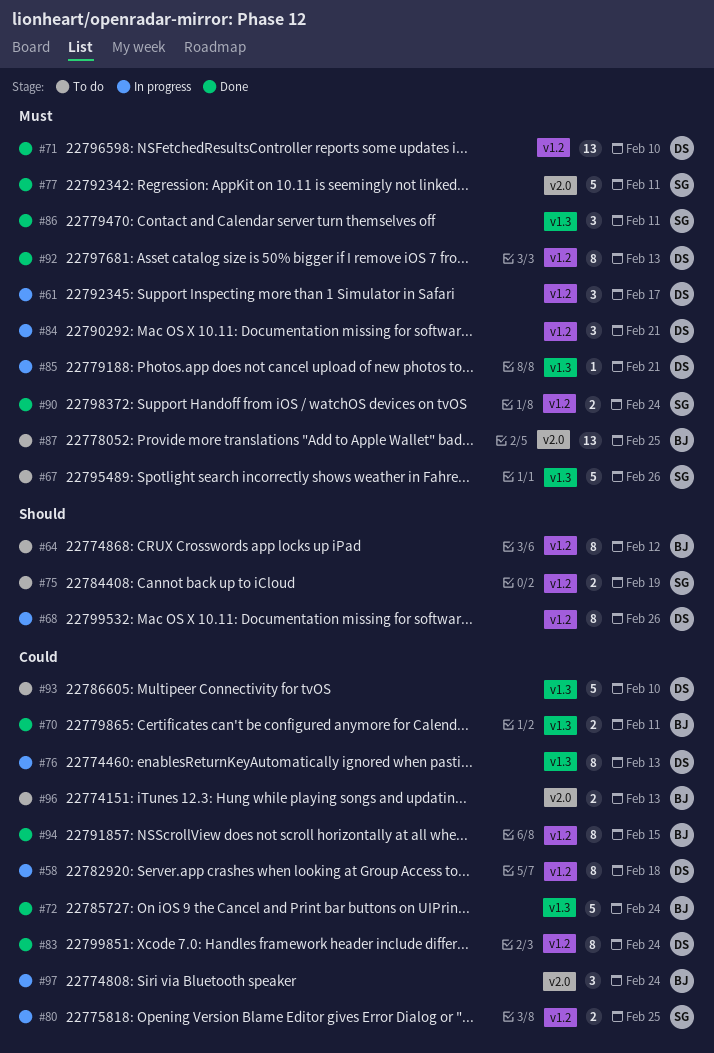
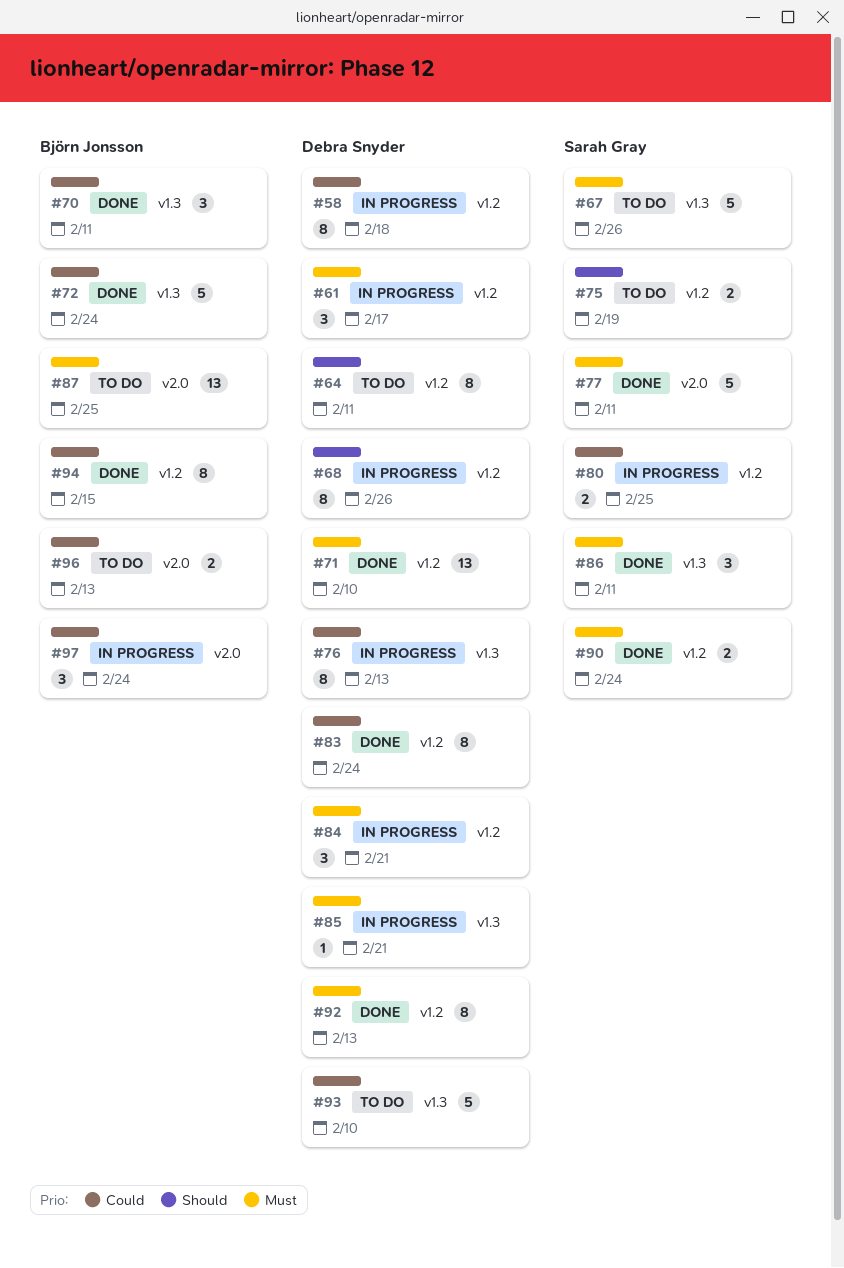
#64, owner: Björn Jonsson -> Debra Snyder
#64, due: Feb 12 -> Feb 11
#70, estimate: 2 -> 3

